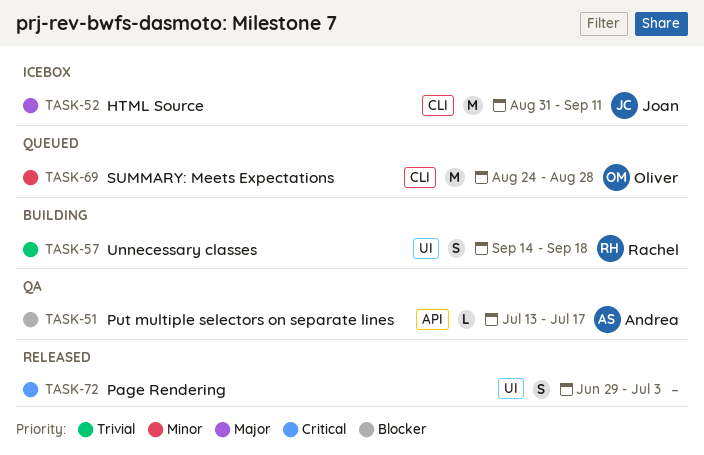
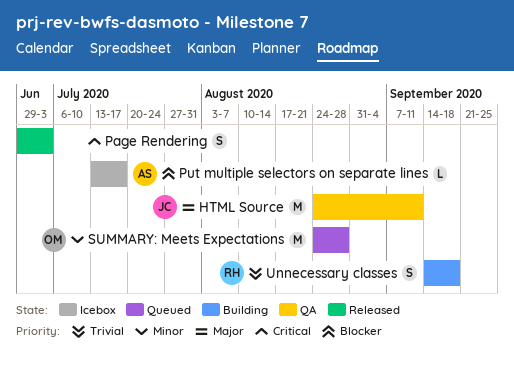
HTML Source, status: Icebox -> QA
HTML Source, start: Aug 31 -> Aug 24
Put multiple selectors on separate lines, status: QA -> Icebox

